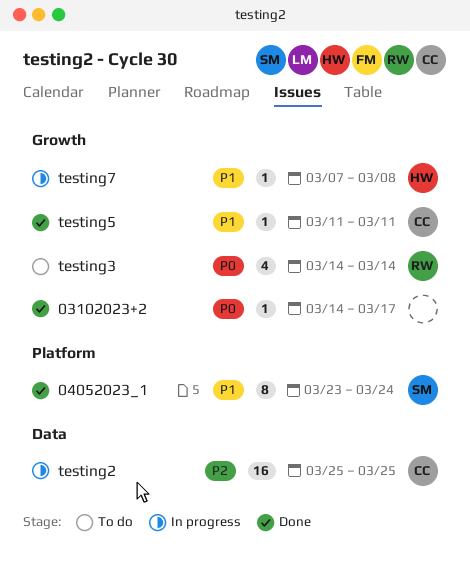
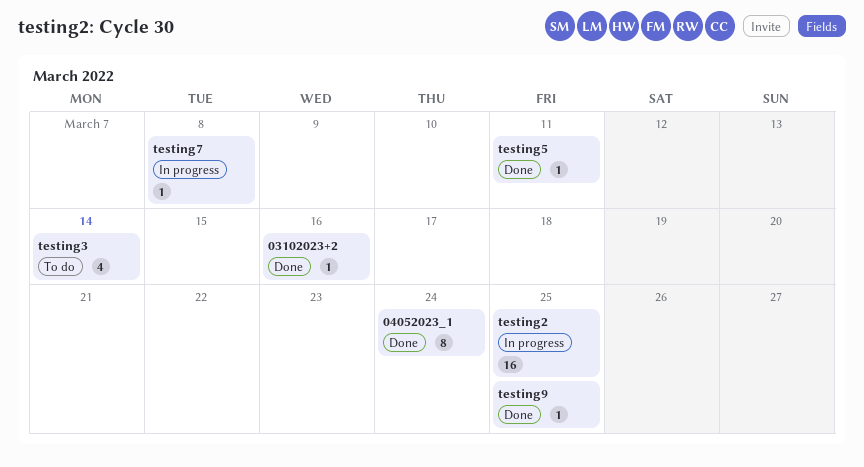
03102023+2, due: Mar 17 -> Mar 16
testing9: none -> present

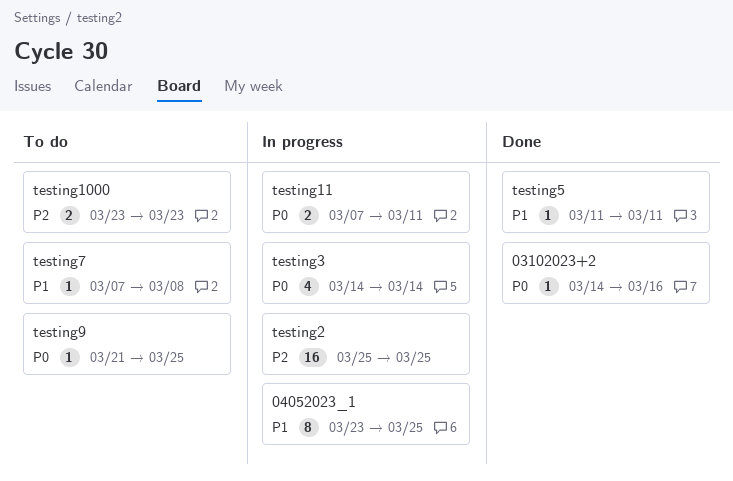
04052023_1, status: Done -> In progress
04052023_1, due: Mar 24 -> Mar 25
testing1000: none -> present
testing11: none -> present
testing3, status: To do -> In progress
testing7, status: In progress -> To do
testing9, status: Done -> To do

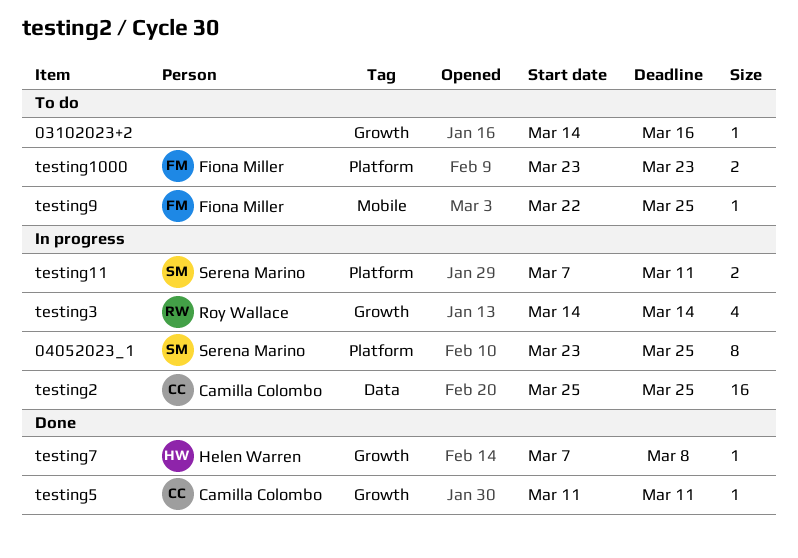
03102023+2, status: Done -> To do
testing7, status: To do -> Done
testing9, start: Mar 21 -> Mar 22

